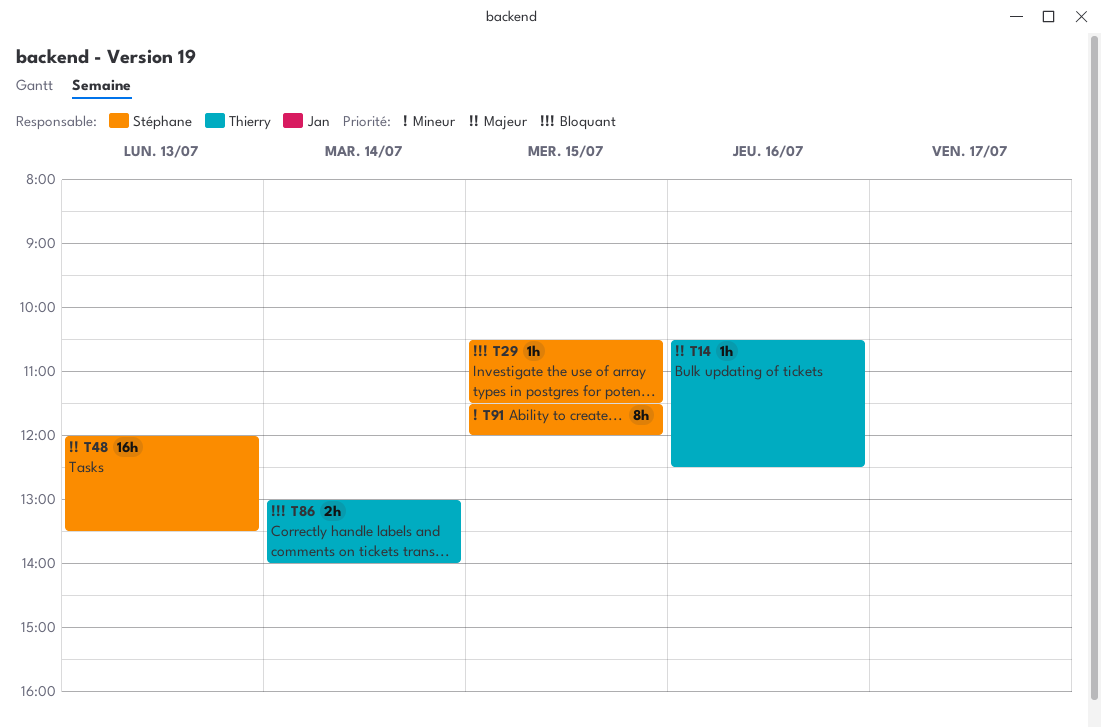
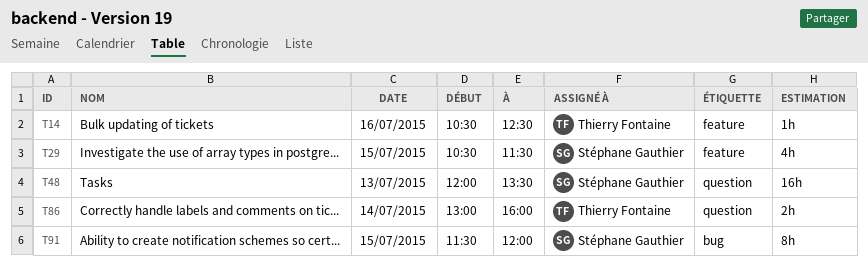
T29, estimate: 1h -> 4h
T86, ends: 14:00 -> 16:00

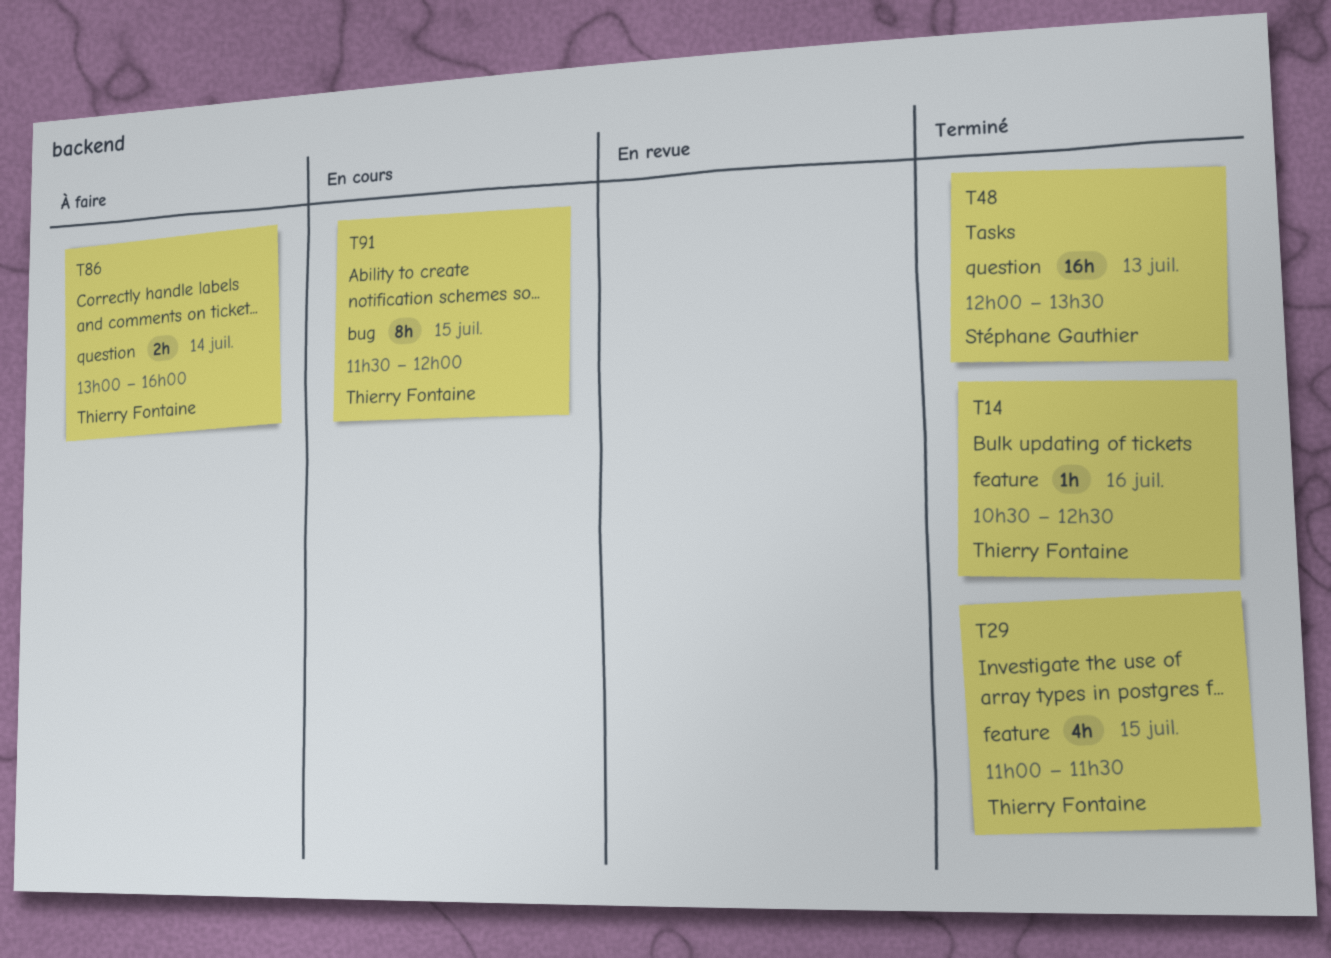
T29, owner: Stéphane Gauthier -> Thierry Fontaine
T29, begins: 10:30 -> 11:00
T91, owner: Stéphane Gauthier -> Thierry Fontaine

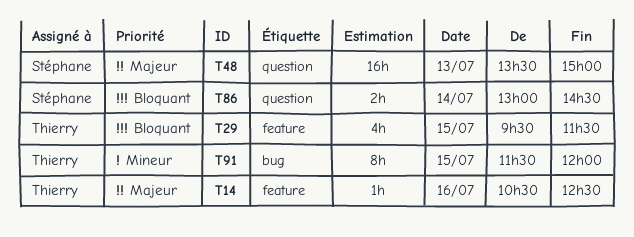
T29, begins: 11:00 -> 09:30
T48, begins: 12:00 -> 13:30
T48, ends: 13:30 -> 15:00
T86, owner: Thierry Fontaine -> Stéphane Gauthier
T86, ends: 16:00 -> 14:30

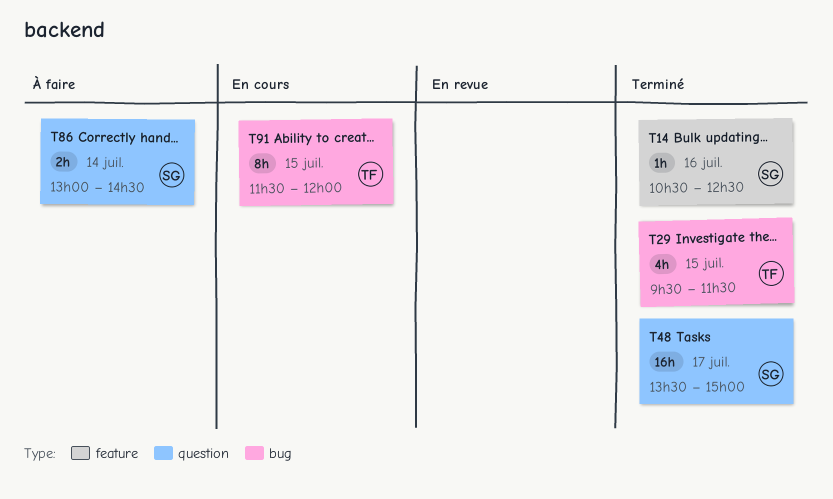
T14, owner: Thierry -> Stéphane
T29, label: feature -> bug
T48, day: Jul 13 -> Jul 17

